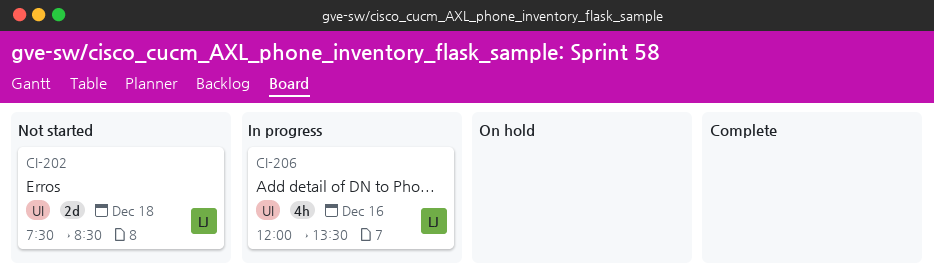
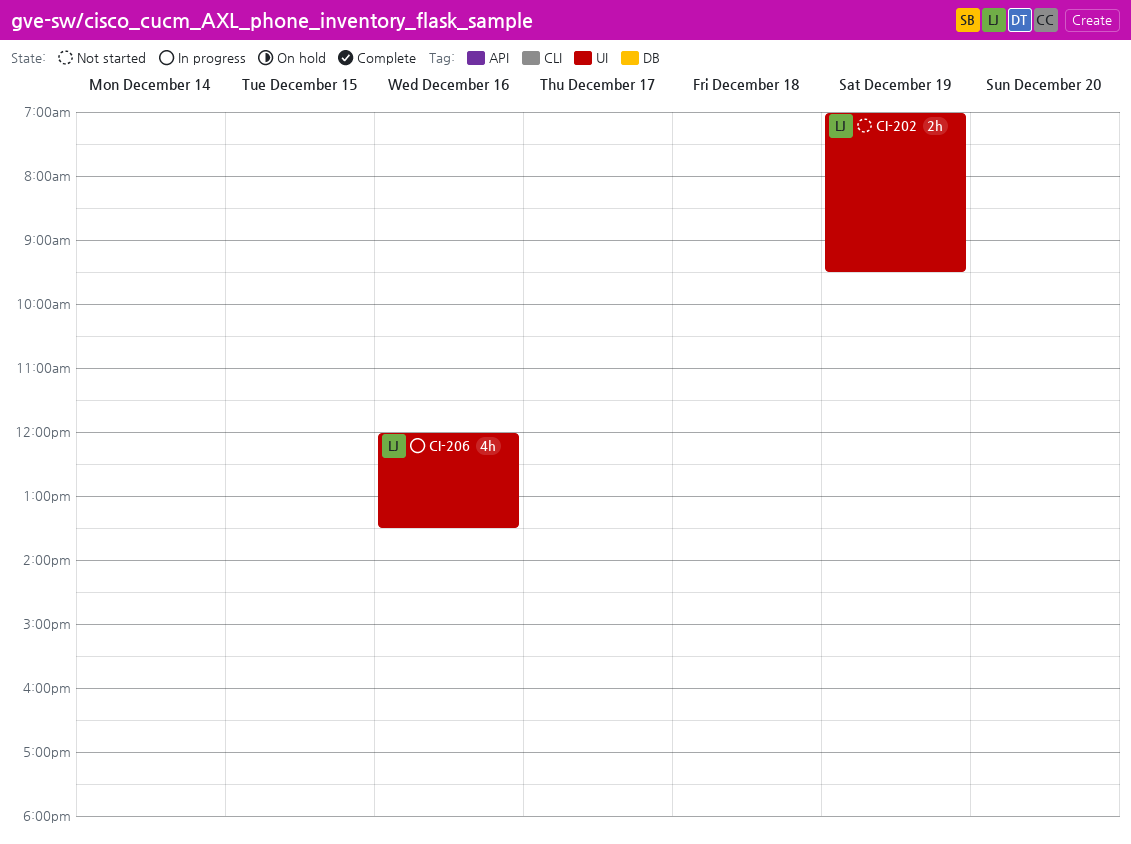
CI-202, estimate: 2d -> 2h
CI-202, day: Dec 18 -> Dec 19
CI-202, begins: 07:30 -> 07:00
CI-202, ends: 08:30 -> 09:30

